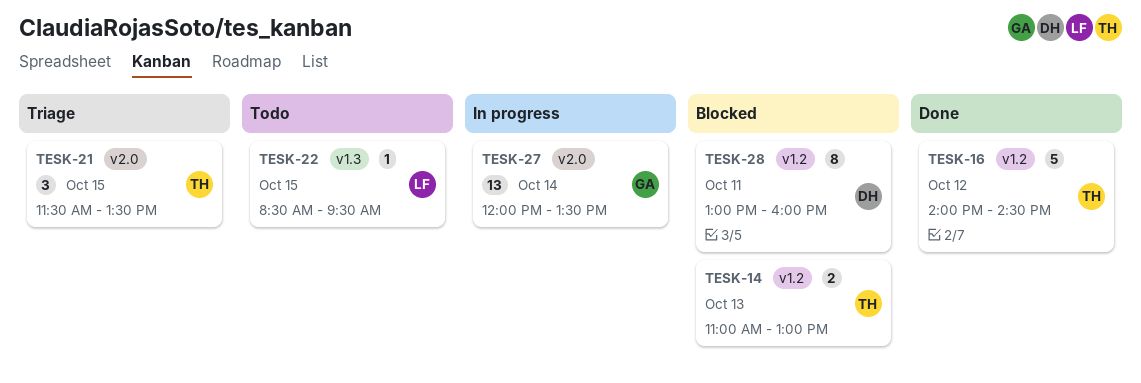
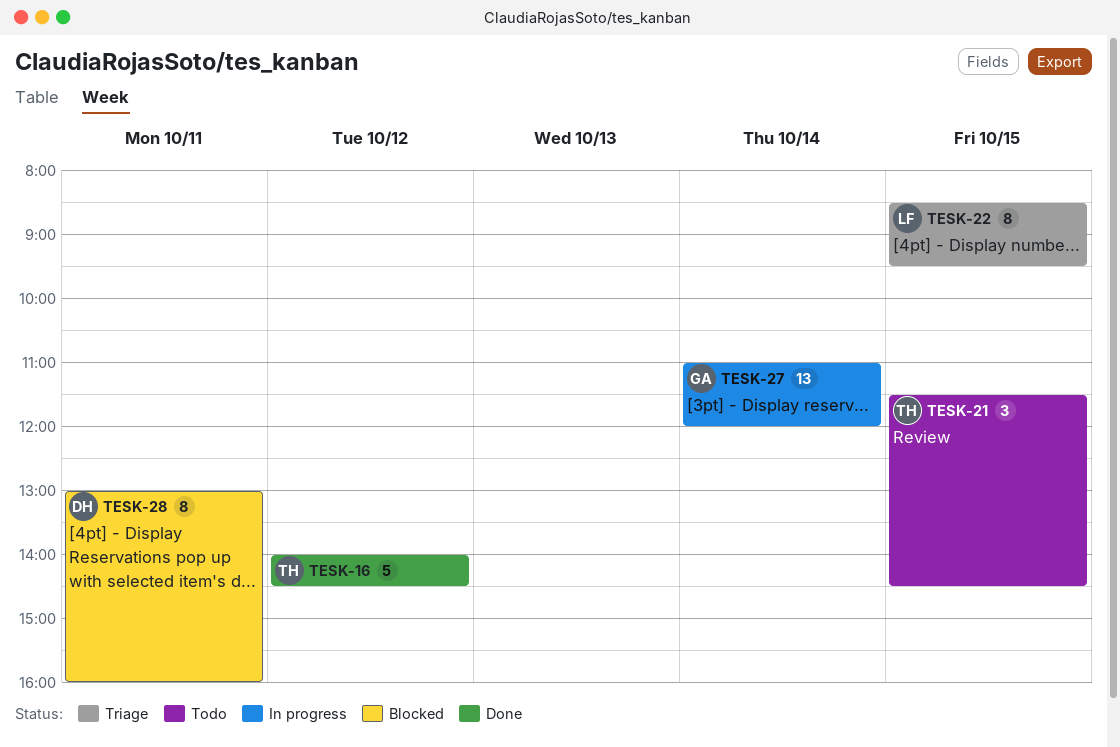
TESK-14: present -> none
TESK-21, status: Triage -> Todo
TESK-21, ends: 13:30 -> 14:30
TESK-22, status: Todo -> Triage
TESK-22, estimate: 1 -> 8
TESK-27, begins: 12:00 -> 11:00
TESK-27, ends: 13:30 -> 12:00

